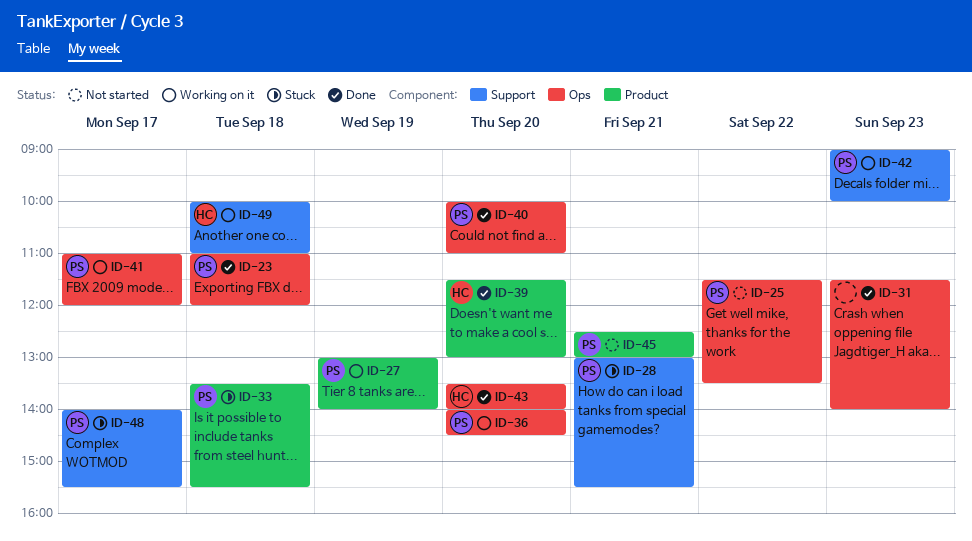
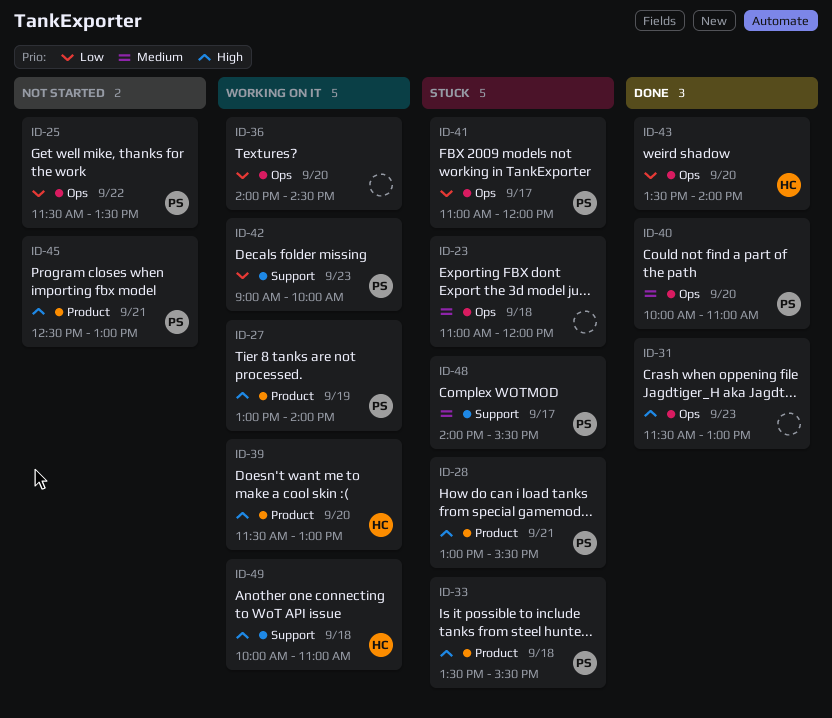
ID-23, status: Done -> Stuck
ID-23, owner: PS -> none
ID-28, label: Support -> Product
ID-31, ends: 14:00 -> 13:00
ID-36, owner: PS -> none
ID-39, status: Done -> Working on it
ID-41, status: Working on it -> Stuck

